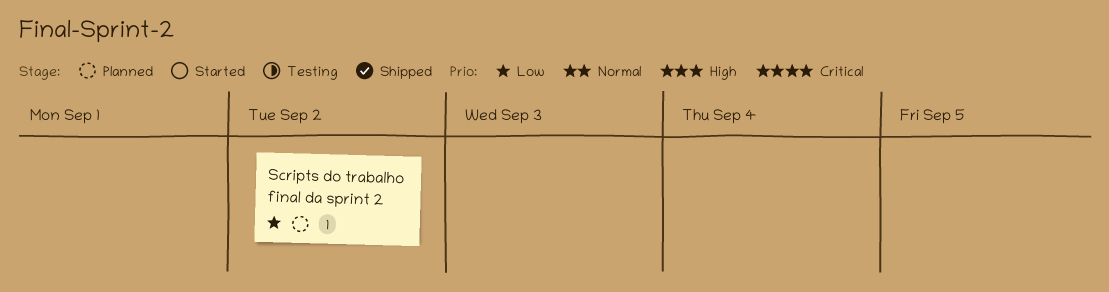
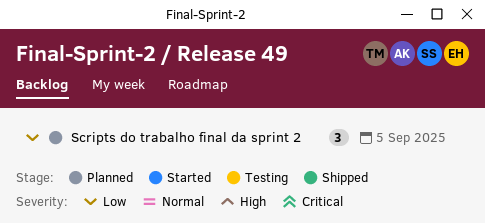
Scripts do trabalho final da sprint 2, estimate: 1 -> 3
Scripts do trabalho final da sprint 2, due: Sep 2 -> Sep 5

